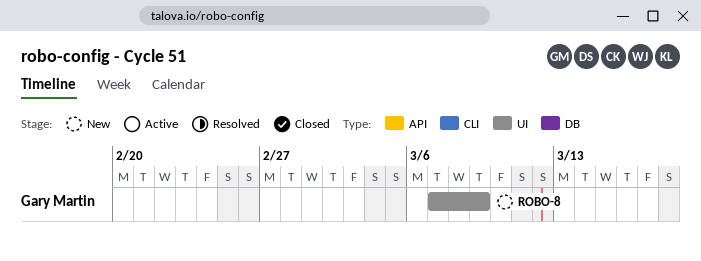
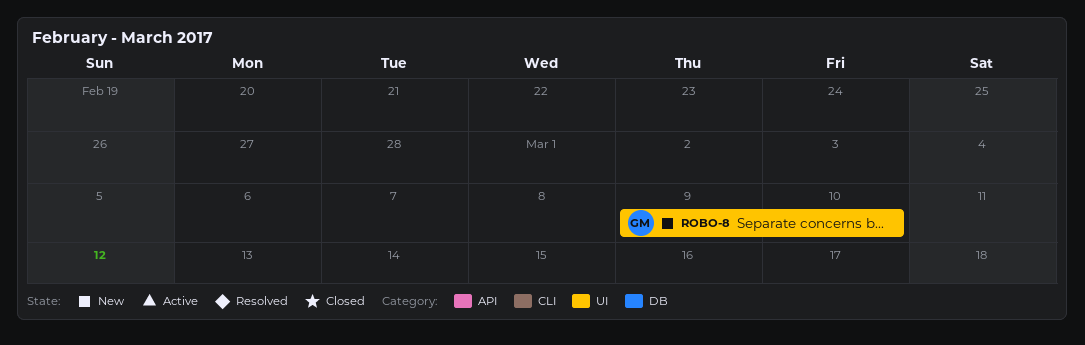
ROBO-8, start: Mar 7 -> Mar 9
ROBO-8, due: Mar 9 -> Mar 10

